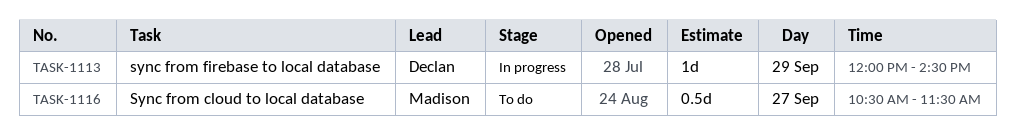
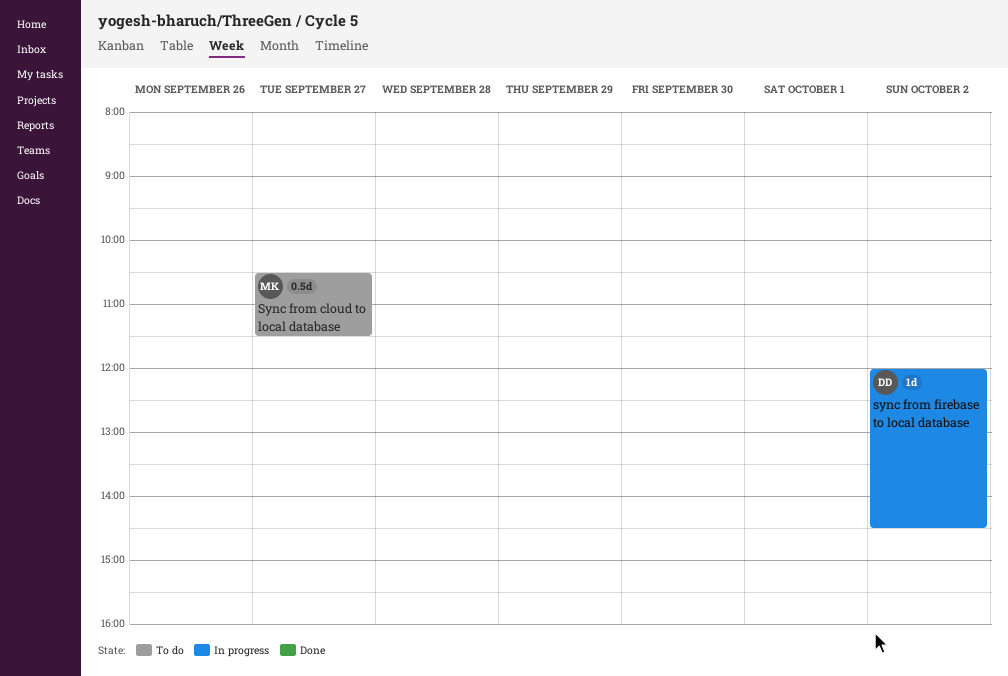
sync from firebase to local database, day: Sep 29 -> Oct 2

